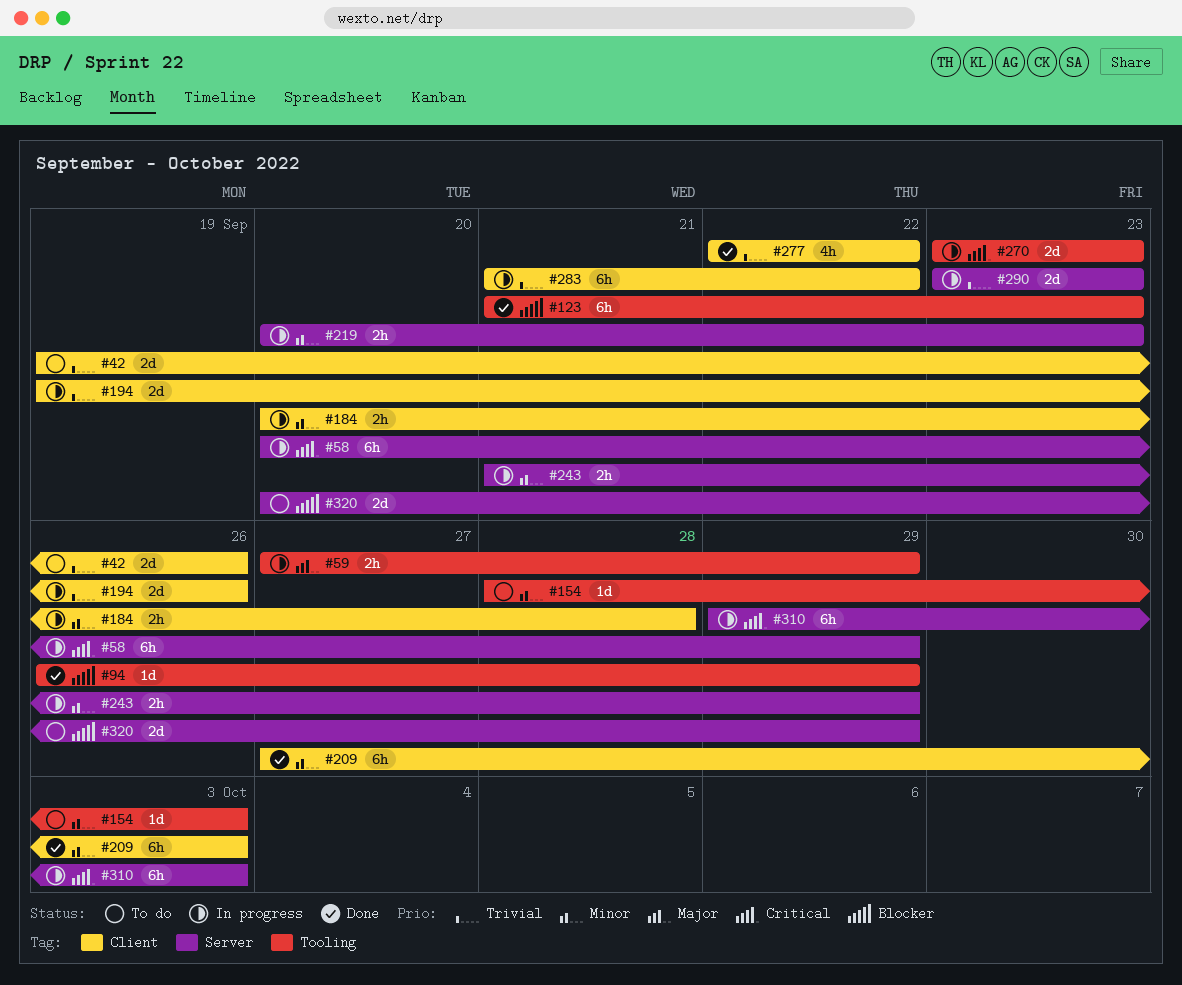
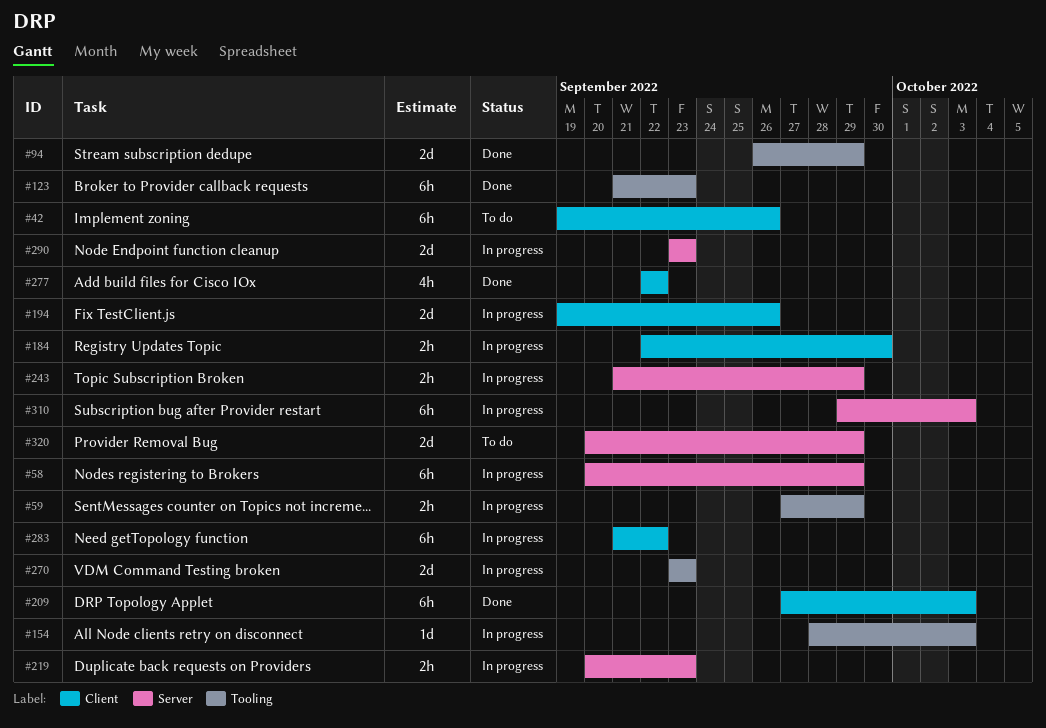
#42, estimate: 2d -> 6h
#94, estimate: 1d -> 2d
#154, status: To do -> In progress
#184, start: Sep 20 -> Sep 22
#184, due: Sep 28 -> Sep 30

